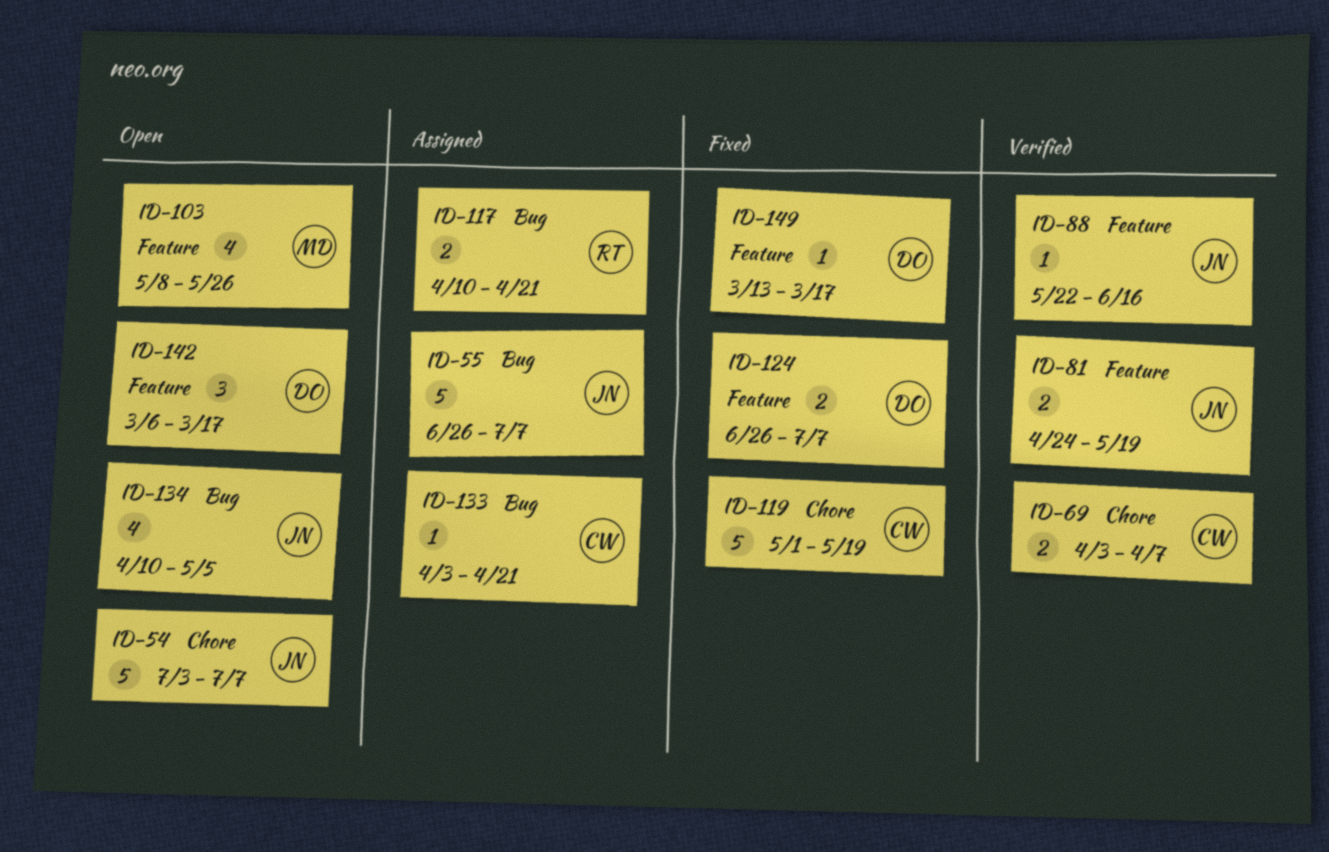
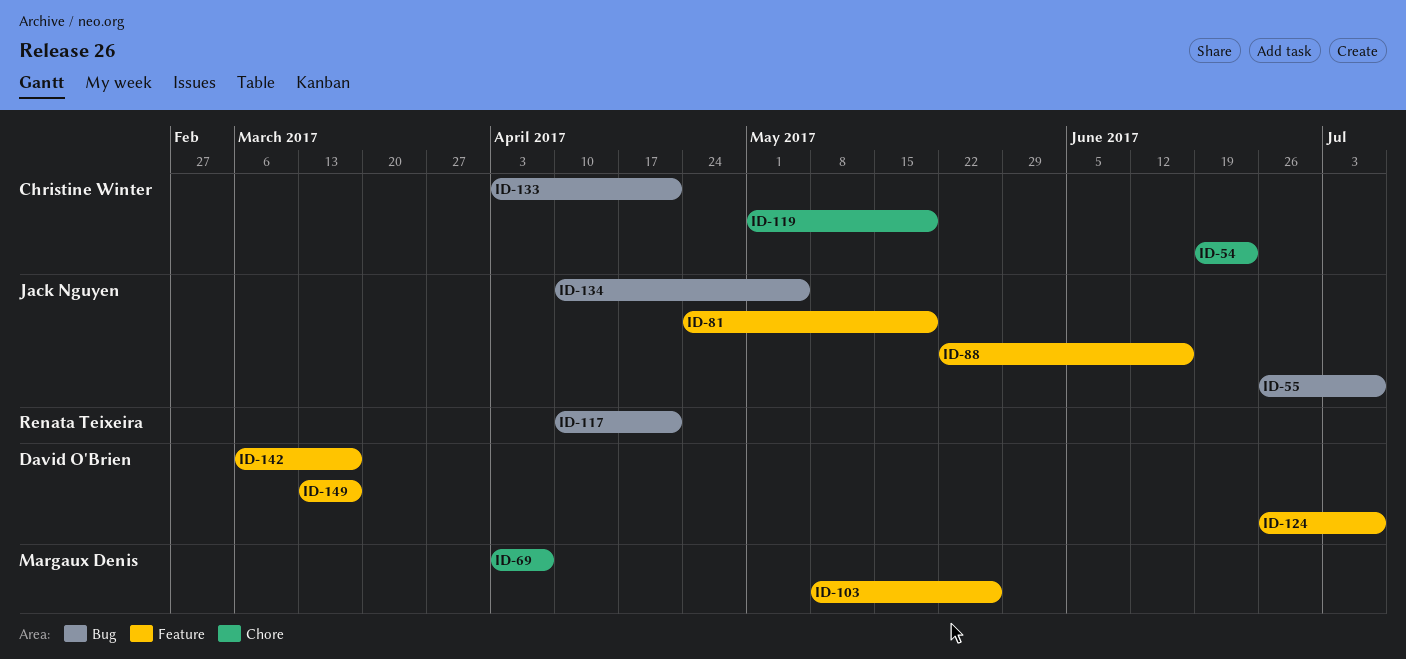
ID-54, owner: Jack Nguyen -> Christine Winter
ID-54, start: Jul 3 -> Jun 19
ID-54, due: Jul 7 -> Jun 23
ID-69, owner: Christine Winter -> Margaux Denis

